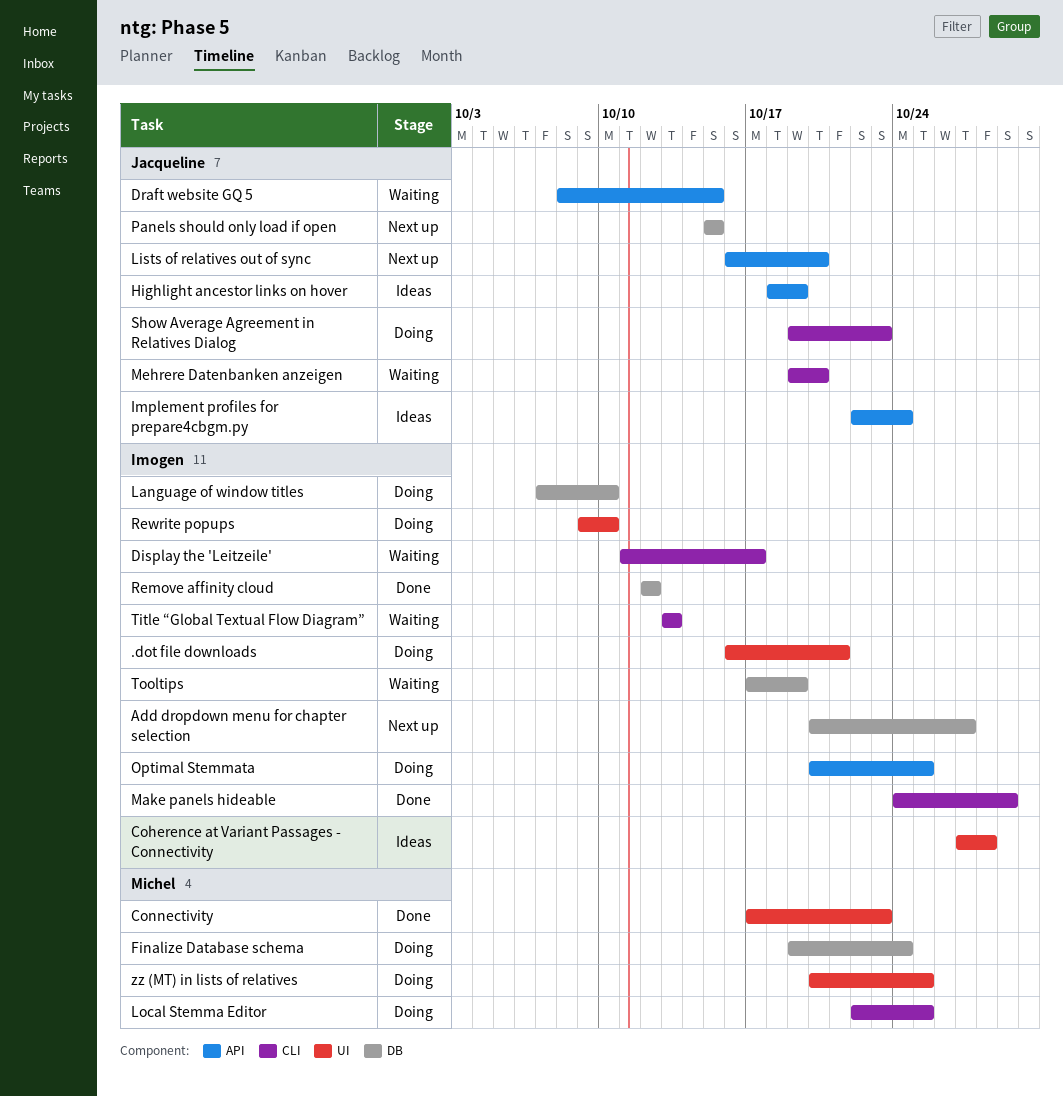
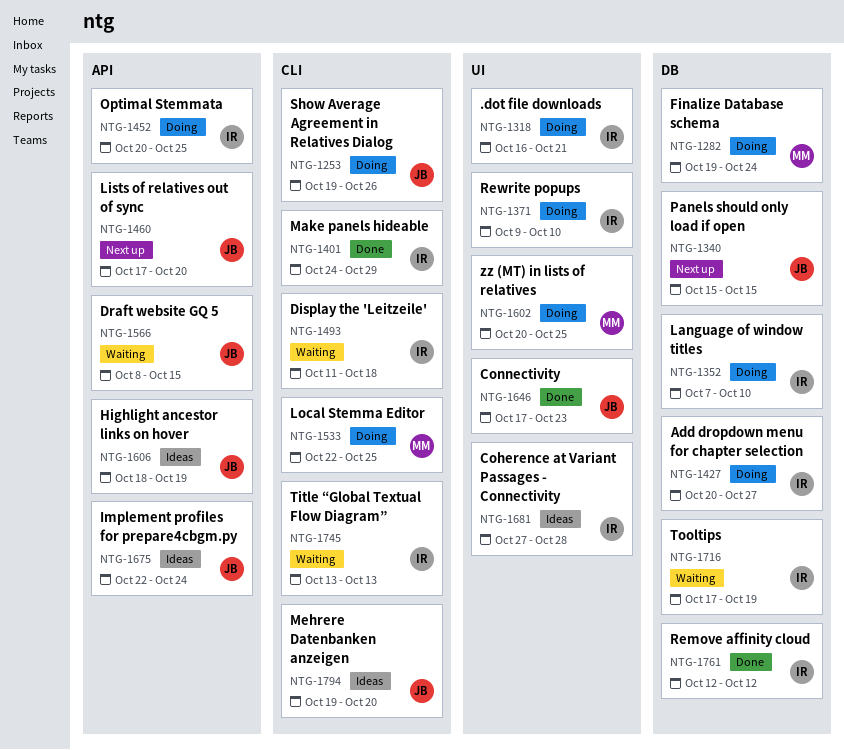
Add dropdown menu for chapter selection, status: Next up -> Doing
Connectivity, owner: Michel -> Jacqueline
Display the 'Leitzeile', due: Oct 17 -> Oct 18
Lists of relatives out of sync, start: Oct 16 -> Oct 17
Mehrere Datenbanken anzeigen, status: Waiting -> Ideas
Show Average Agreement in Relatives Dialog, due: Oct 23 -> Oct 26

